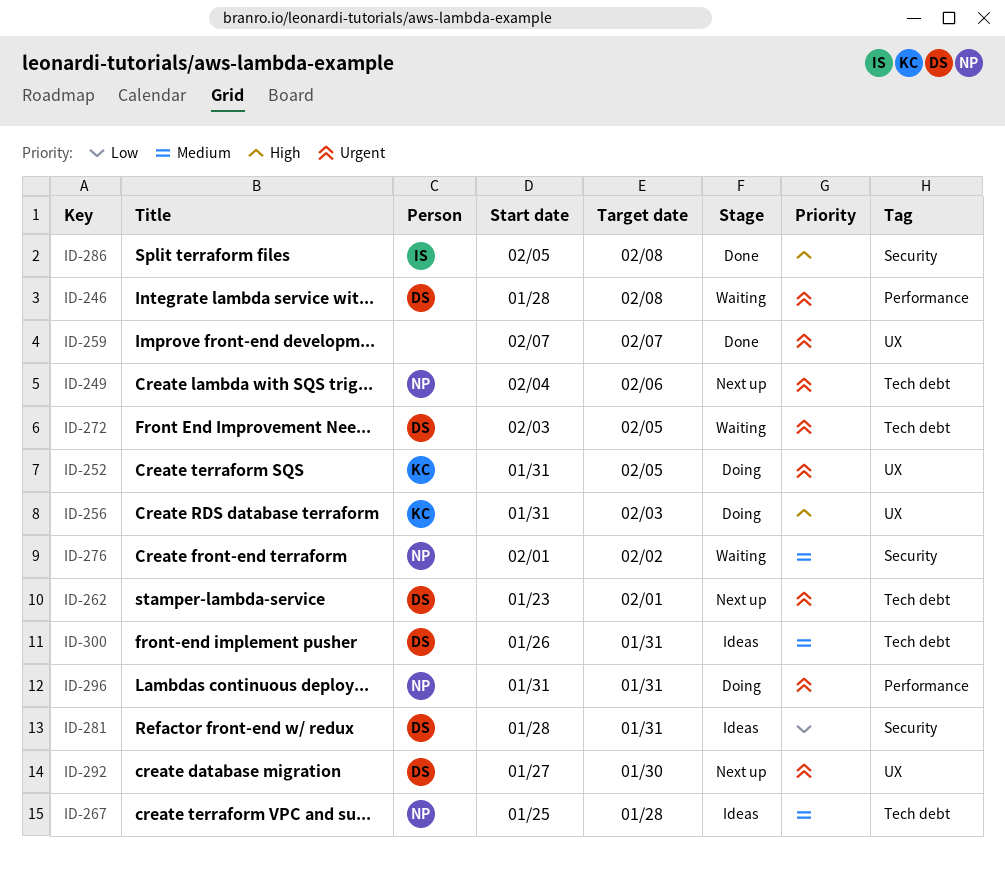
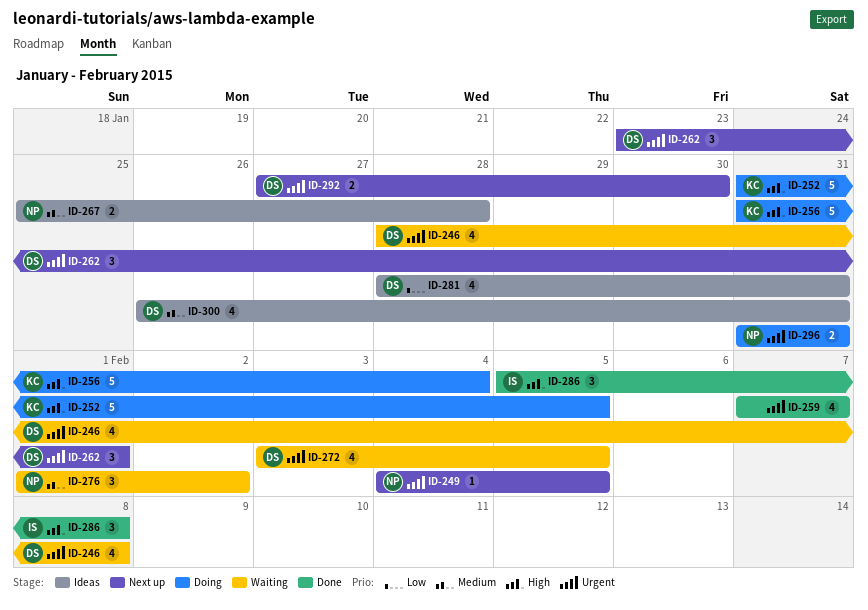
ID-249, due: Feb 6 -> Feb 5
ID-252, priority: Urgent -> High
ID-256, due: Feb 3 -> Feb 4

